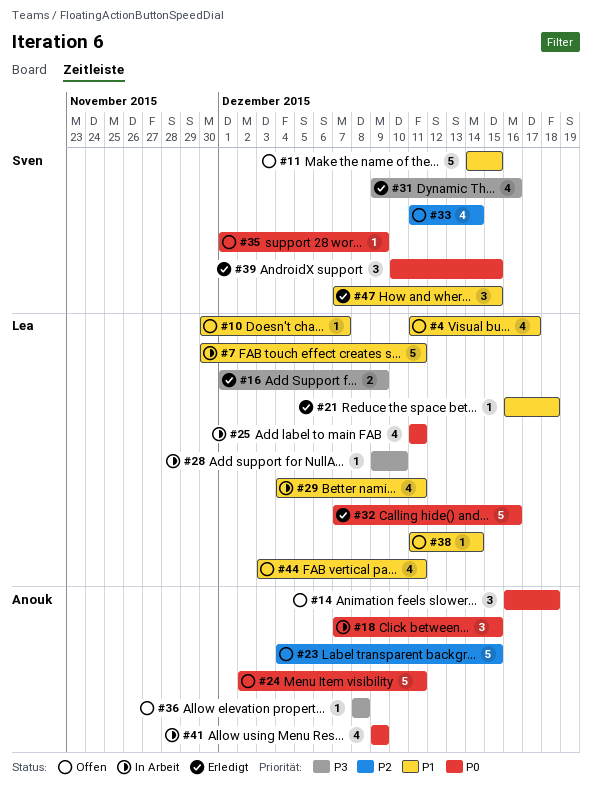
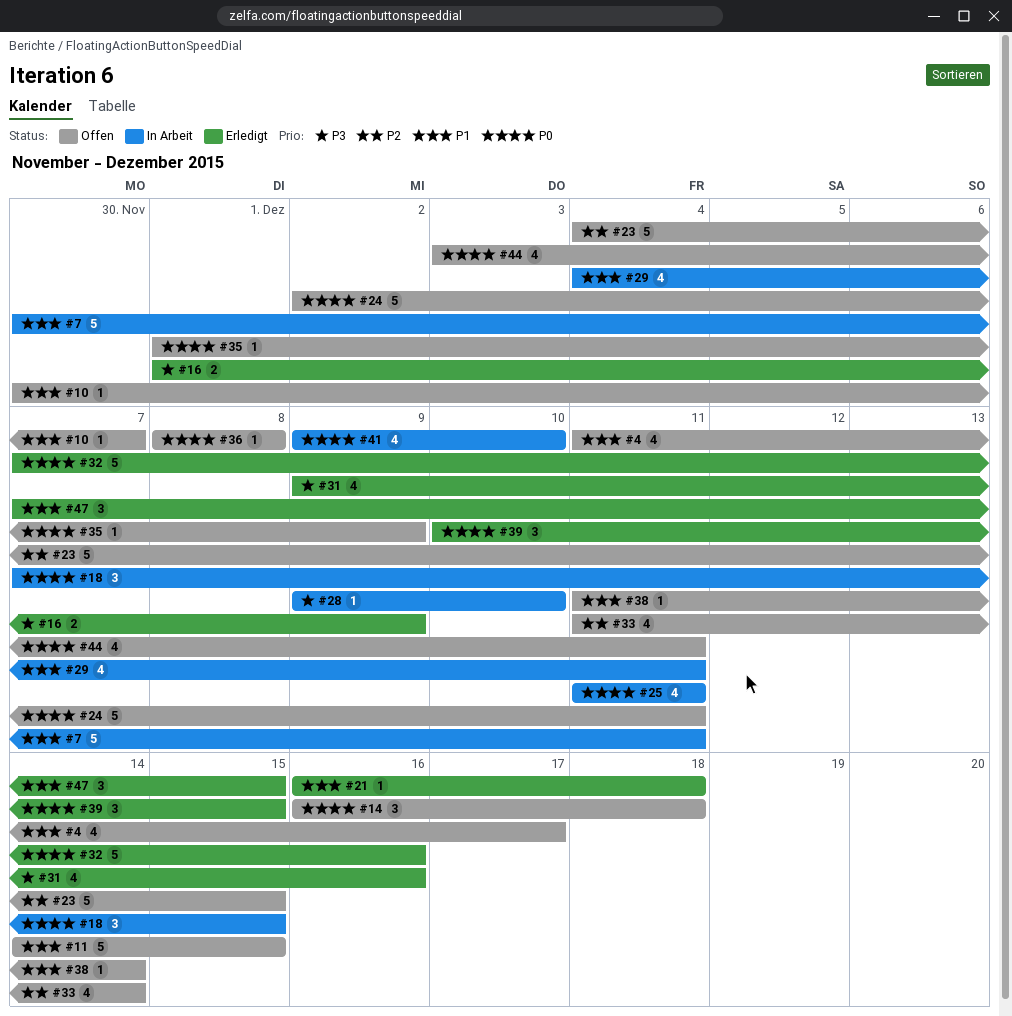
#36, priority: P3 -> P0
#41, due: Dec 9 -> Dec 10
#44, priority: P1 -> P0

